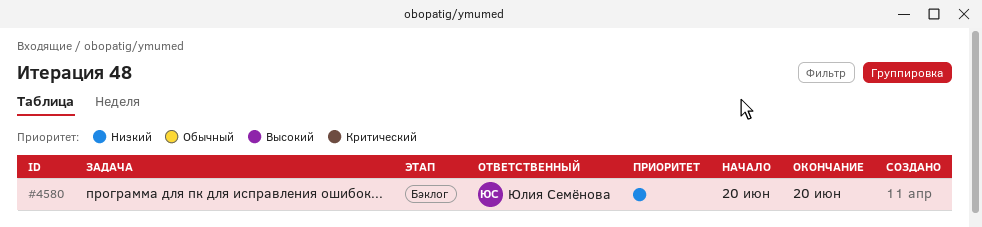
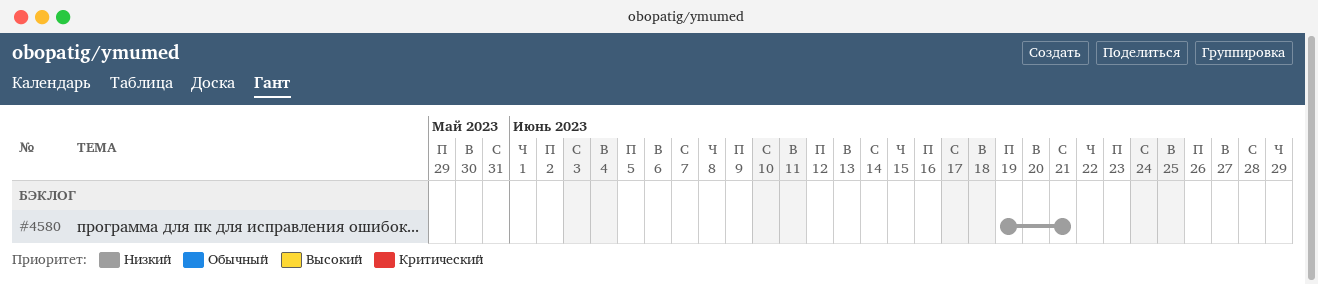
#4580, start: Jun 20 -> Jun 19
#4580, due: Jun 20 -> Jun 21

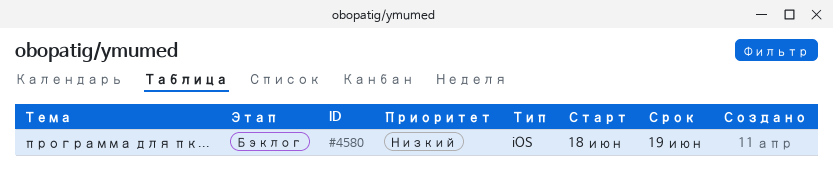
#4580, start: Jun 19 -> Jun 18
#4580, due: Jun 21 -> Jun 19

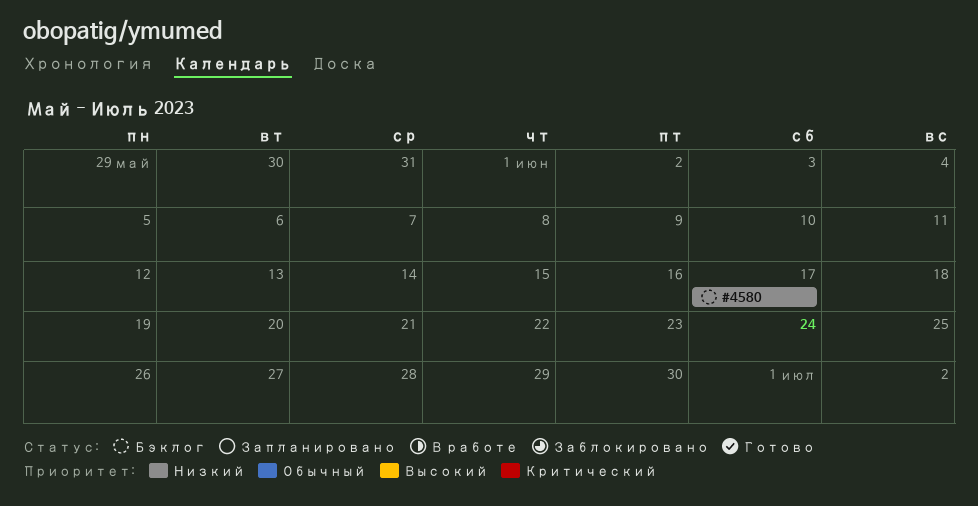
#4580, start: Jun 18 -> Jun 17
#4580, due: Jun 19 -> Jun 17

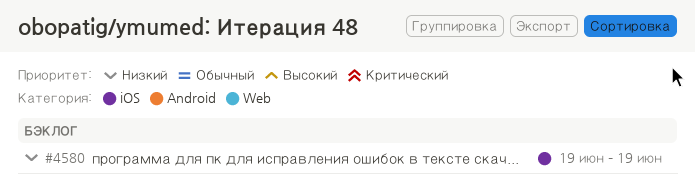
#4580, start: Jun 17 -> Jun 19
#4580, due: Jun 17 -> Jun 19

